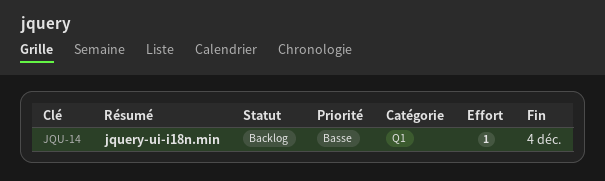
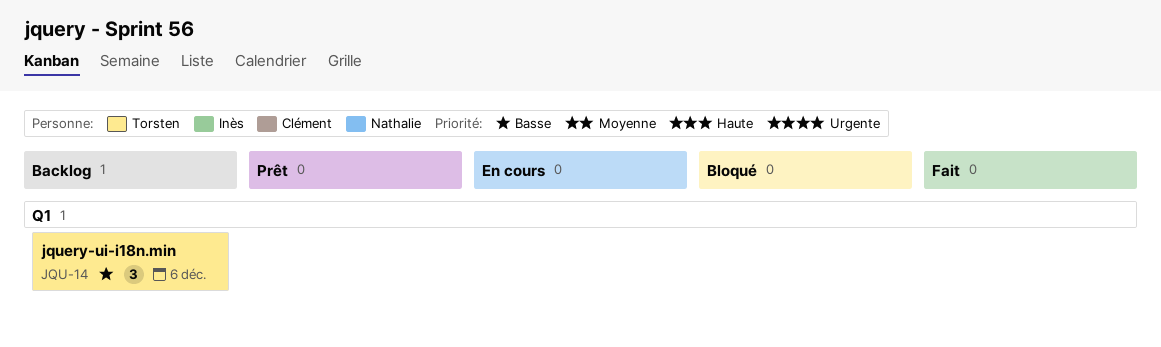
JQU-14, estimate: 1 -> 3
JQU-14, due: Dec 4 -> Dec 6

